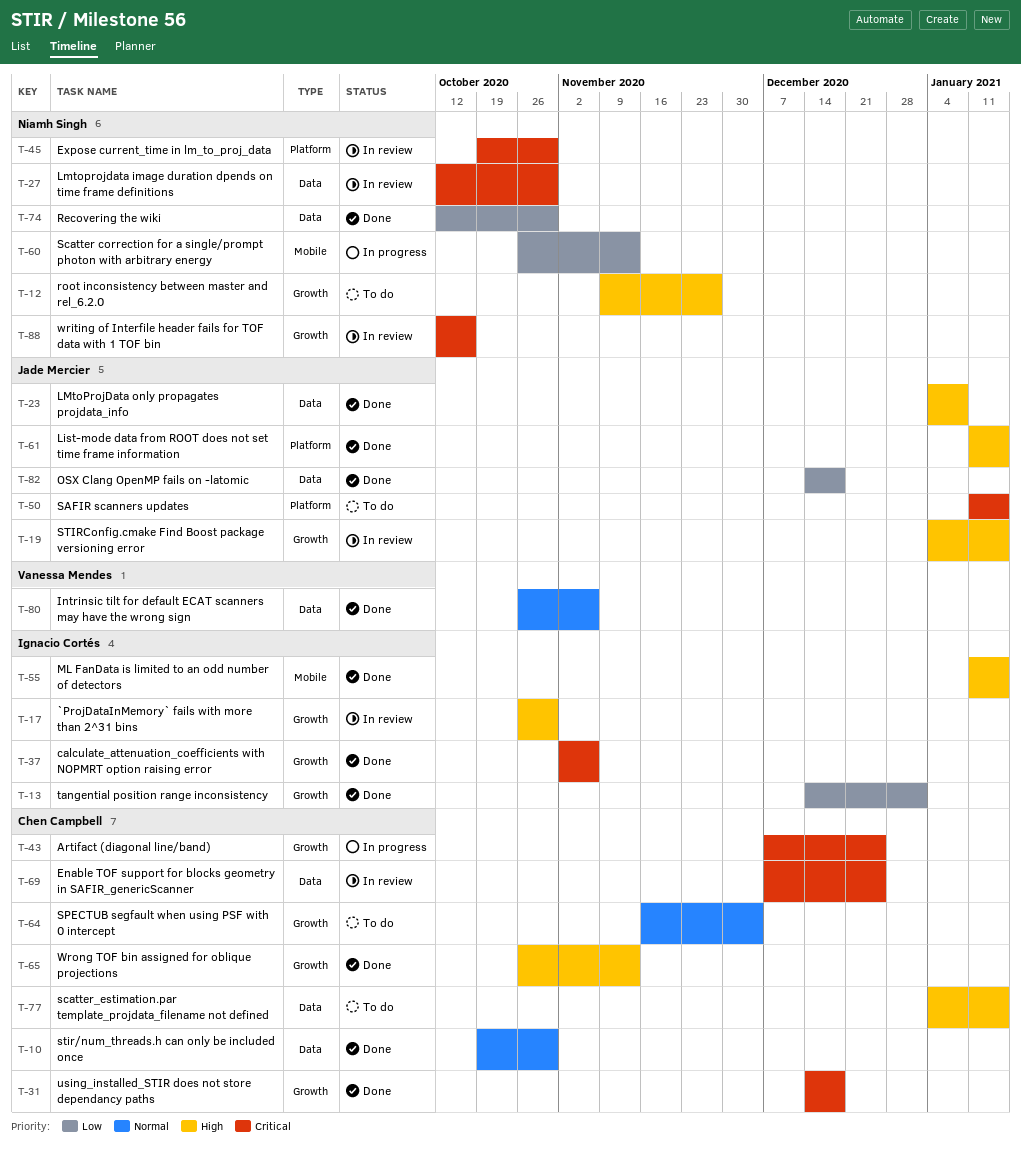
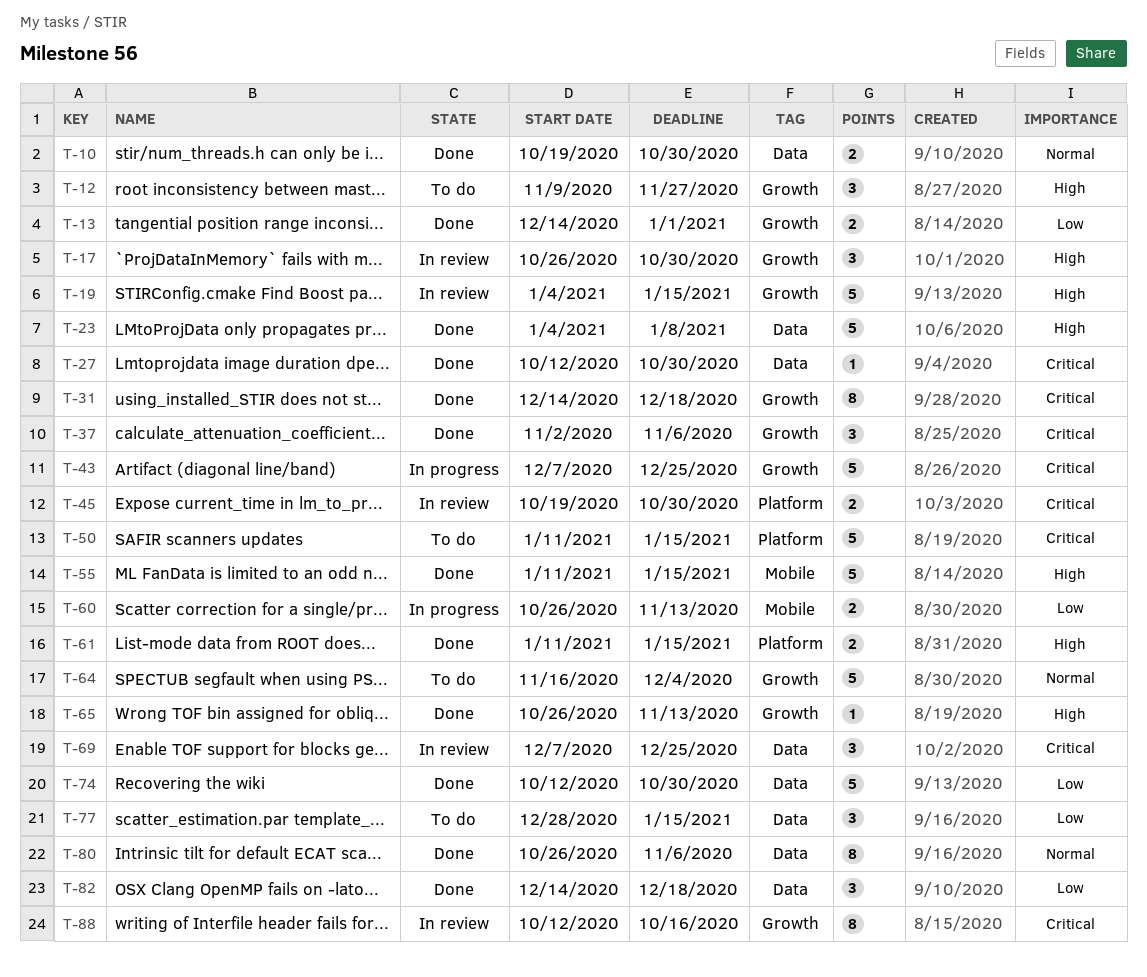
T-27, status: In review -> Done
T-77, priority: High -> Low
T-77, start: Jan 4 -> Dec 28

